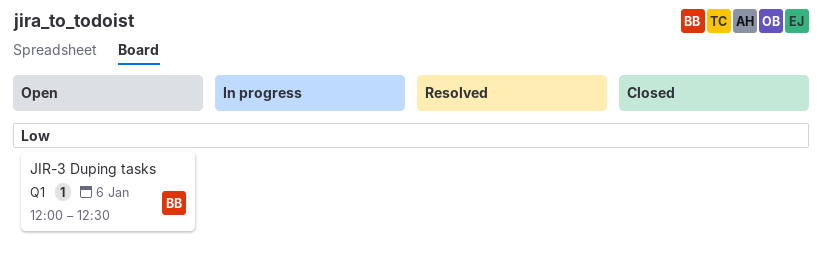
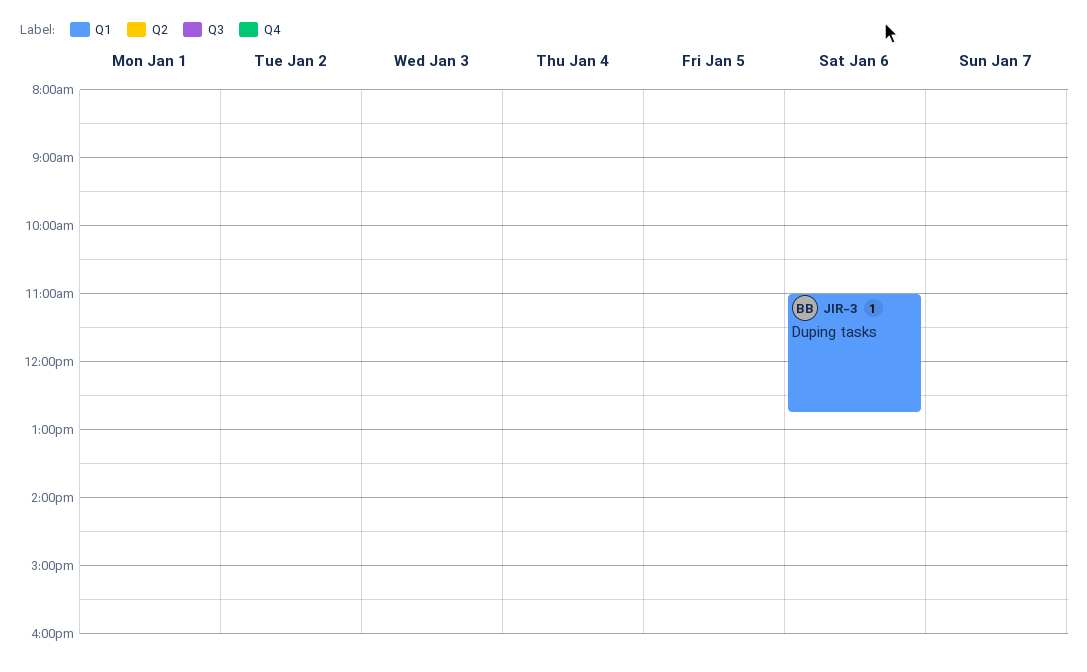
JIR-3, begins: 12:00 -> 11:00
JIR-3, ends: 12:30 -> 12:45

